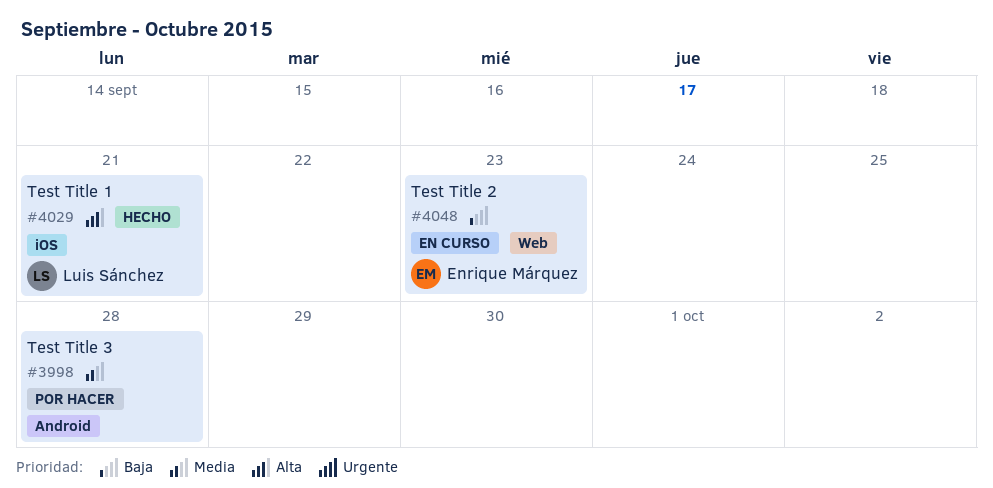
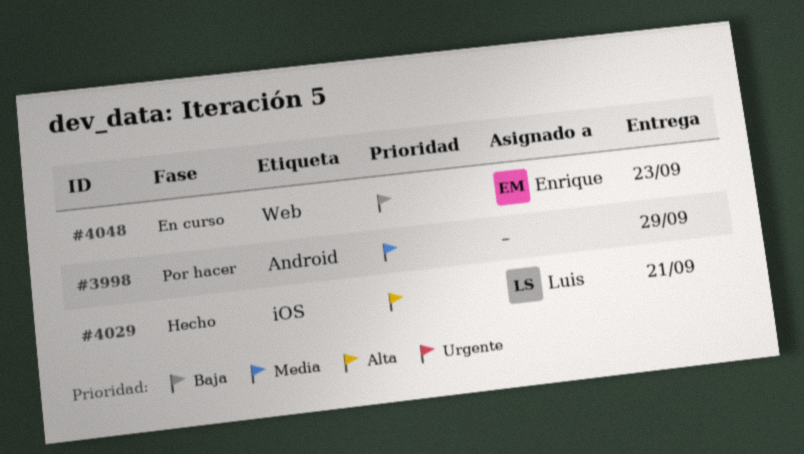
#3998, due: Sep 28 -> Sep 29

